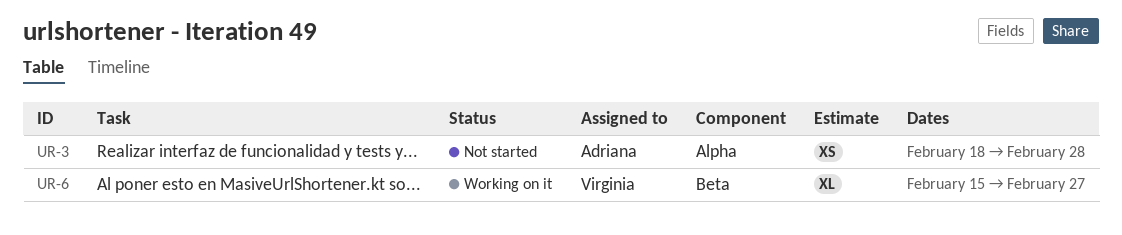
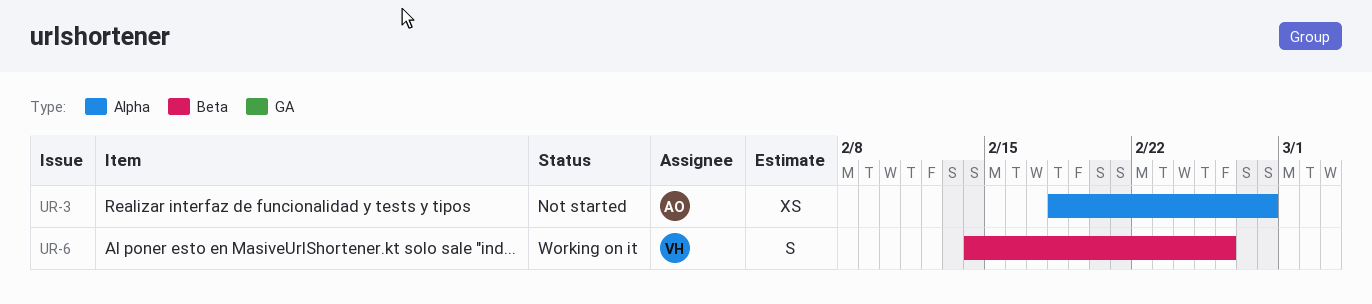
UR-6, estimate: XL -> S
UR-6, start: Feb 15 -> Feb 14
UR-6, due: Feb 27 -> Feb 26

